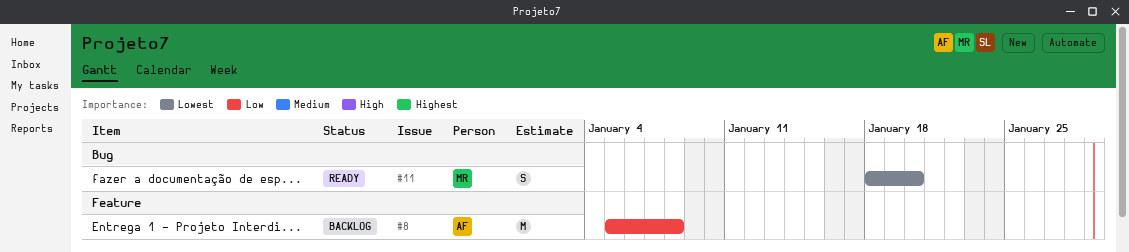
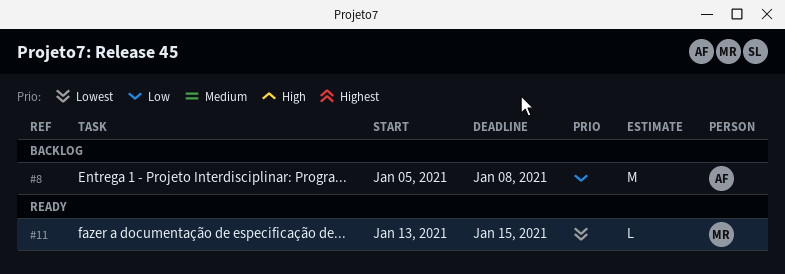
#11, estimate: S -> L
#11, start: Jan 18 -> Jan 13
#11, due: Jan 20 -> Jan 15

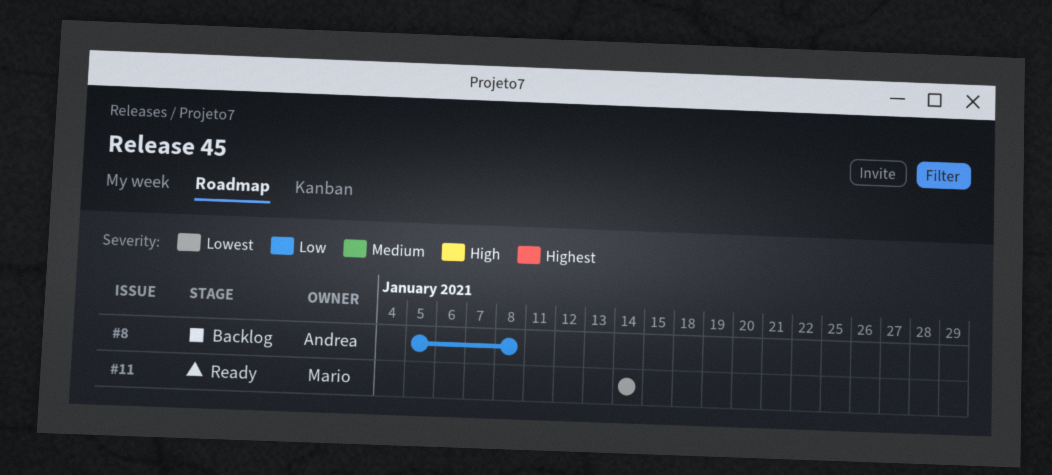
#11, start: Jan 13 -> Jan 14
#11, due: Jan 15 -> Jan 14

